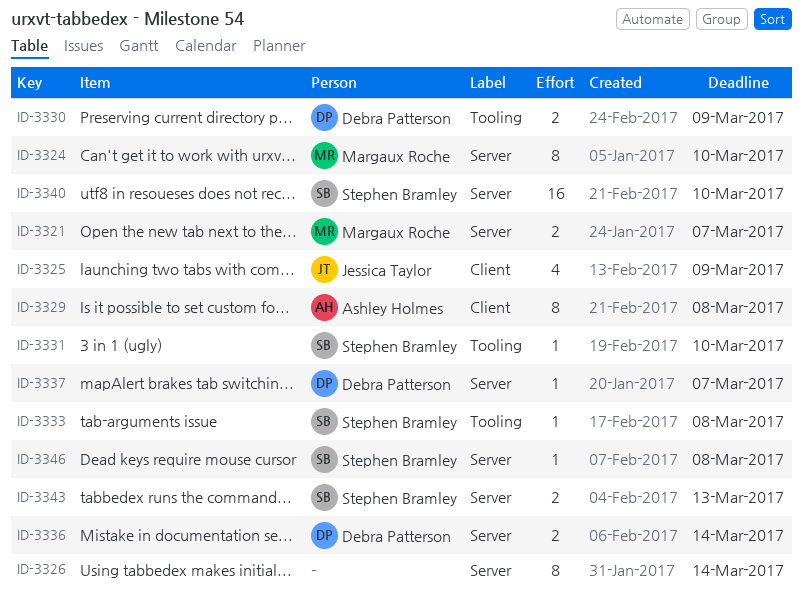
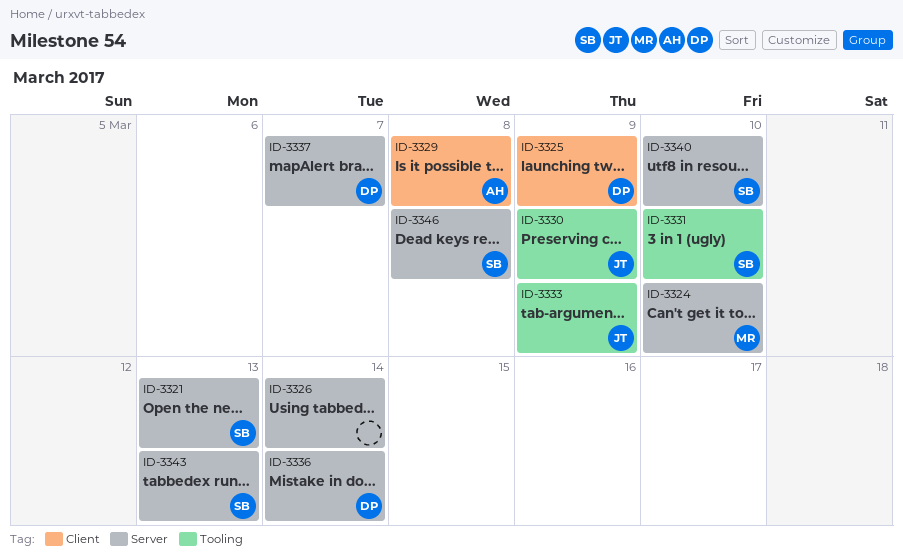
ID-3321, owner: Margaux Roche -> Stephen Bramley
ID-3321, due: Mar 7 -> Mar 13
ID-3325, owner: Jessica Taylor -> Debra Patterson
ID-3330, owner: Debra Patterson -> Jessica Taylor
ID-3333, owner: Stephen Bramley -> Jessica Taylor
ID-3333, due: Mar 8 -> Mar 9

